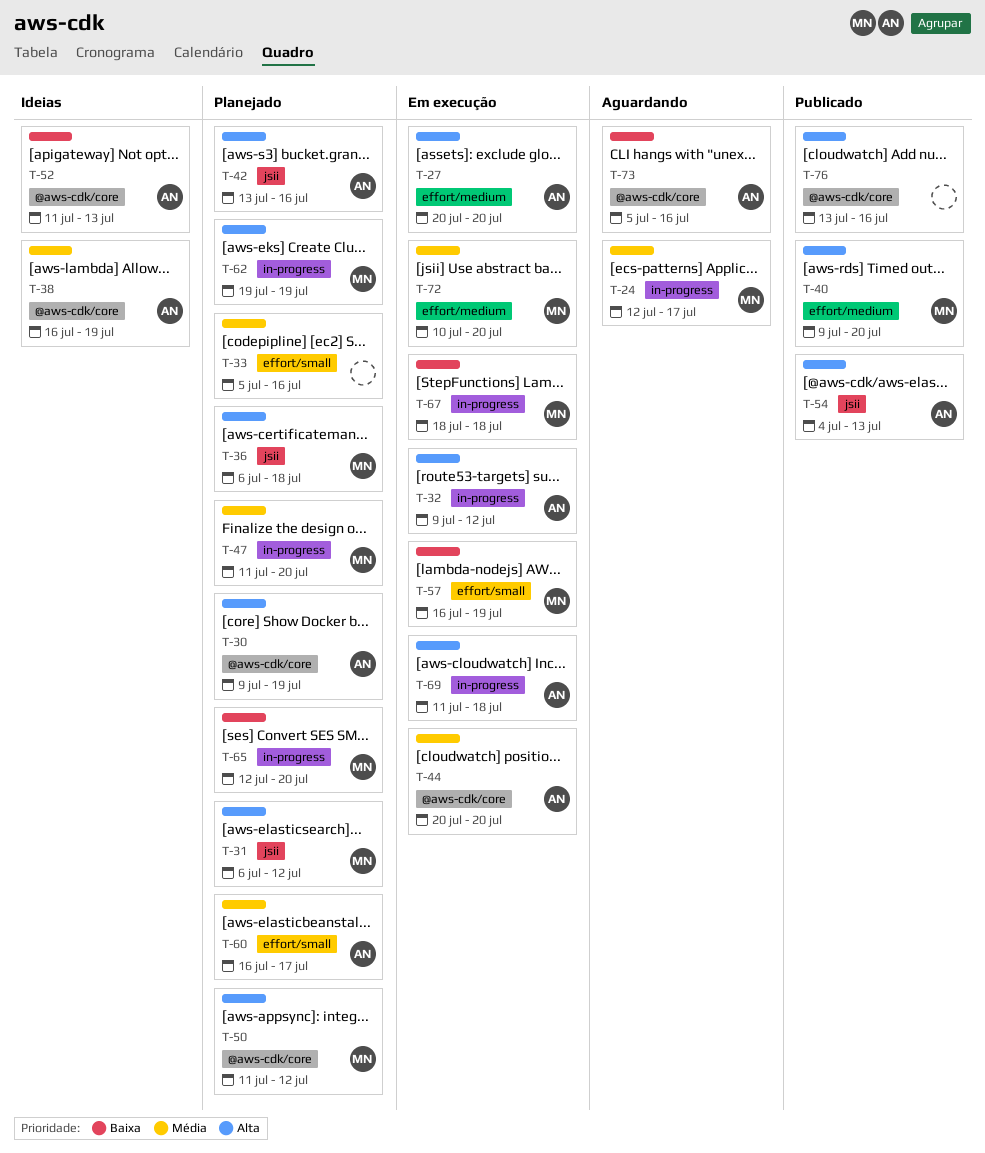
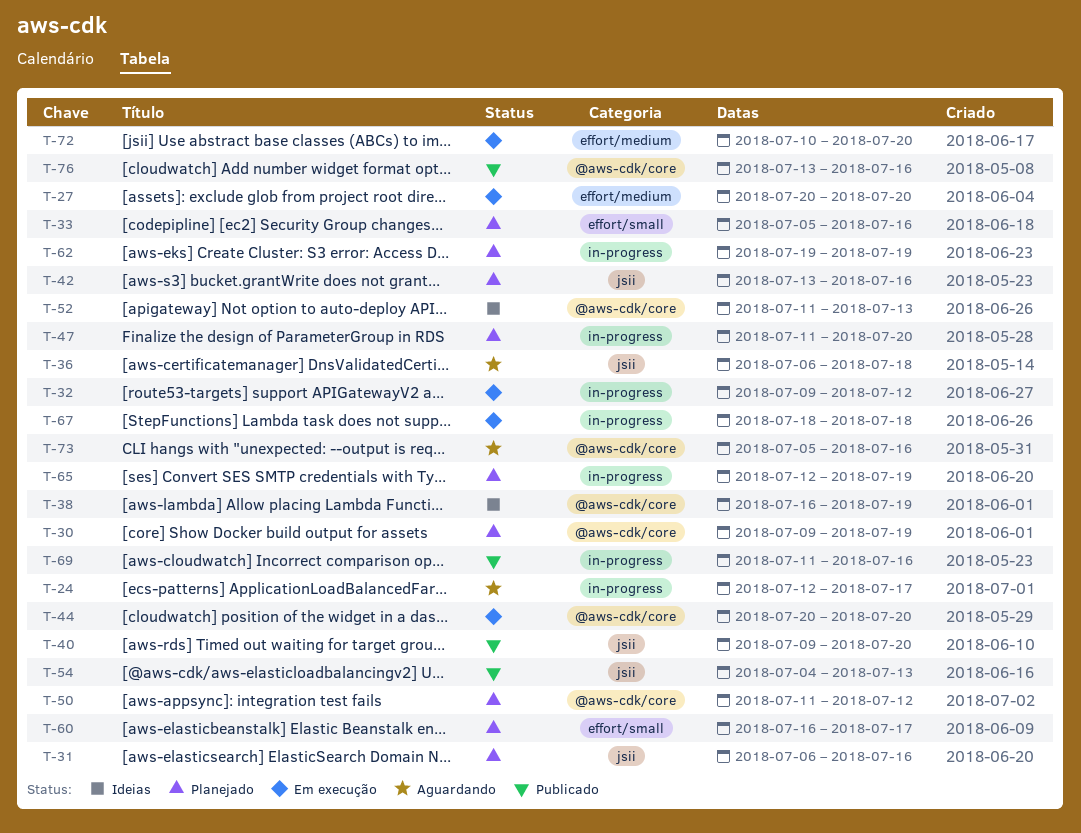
T-31, due: Jul 12 -> Jul 16
T-36, status: Planejado -> Aguardando
T-40, label: effort/medium -> jsii
T-57: present -> none
T-65, due: Jul 20 -> Jul 19
T-69, status: Em execução -> Publicado
T-69, due: Jul 18 -> Jul 16

